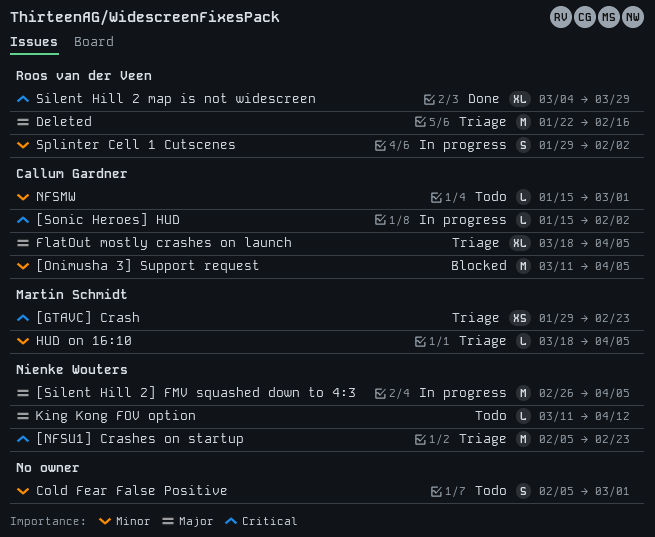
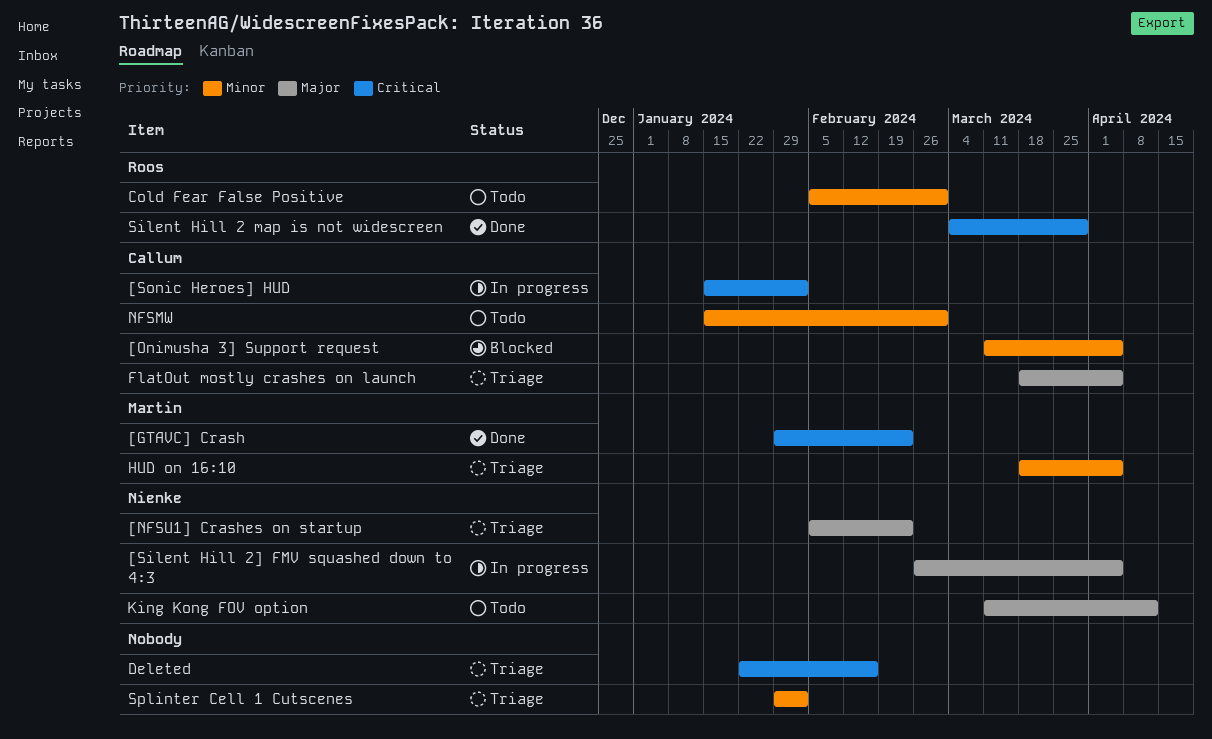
[GTAVC] Crash, status: Triage -> Done
[NFSU1] Crashes on startup, priority: Critical -> Major
Cold Fear False Positive, owner: none -> Roos van der Veen
Deleted, owner: Roos van der Veen -> none
Deleted, priority: Major -> Critical
Splinter Cell 1 Cutscenes, status: In progress -> Triage
Splinter Cell 1 Cutscenes, owner: Roos van der Veen -> none

